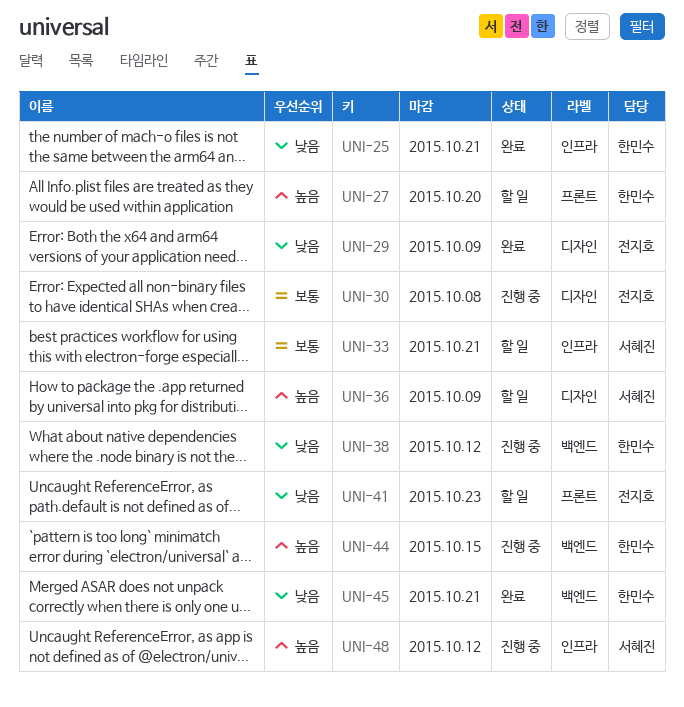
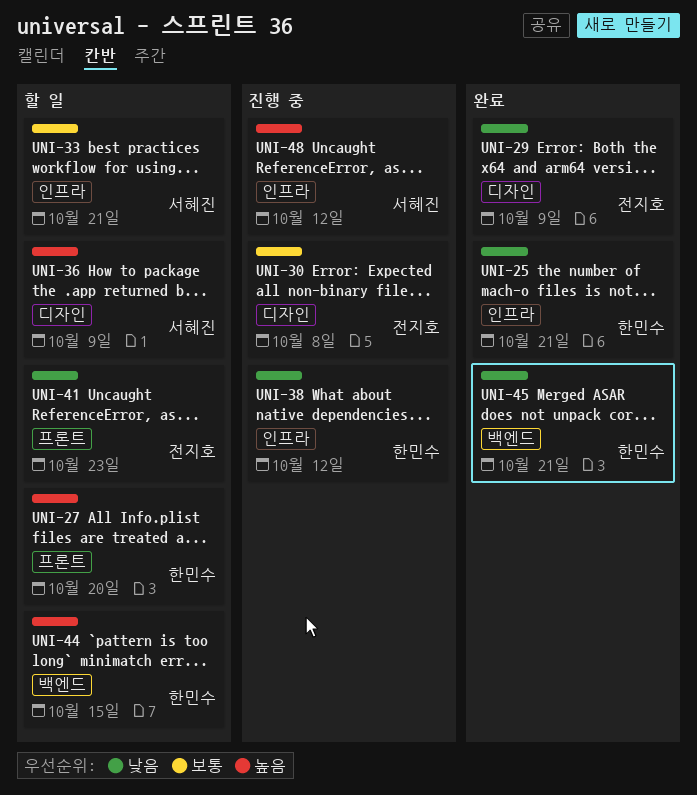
UNI-38, label: 백엔드 -> 인프라
UNI-44, status: 진행 중 -> 할 일

